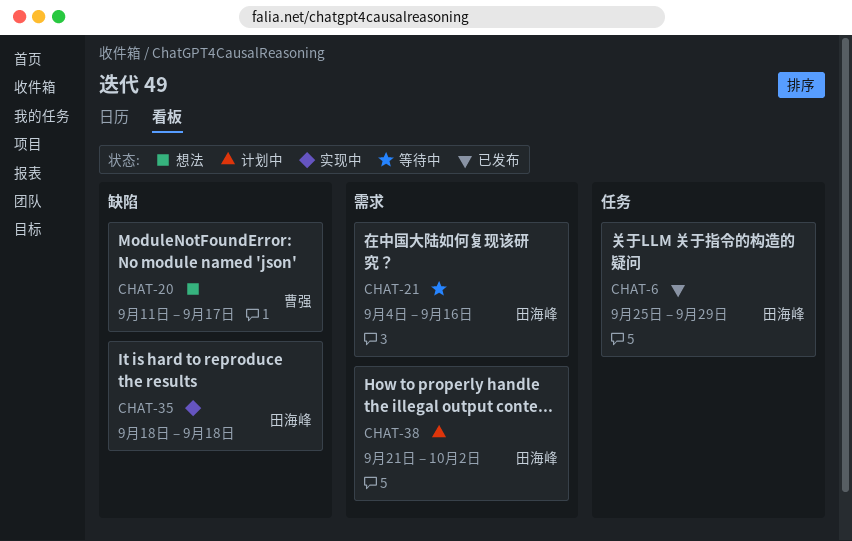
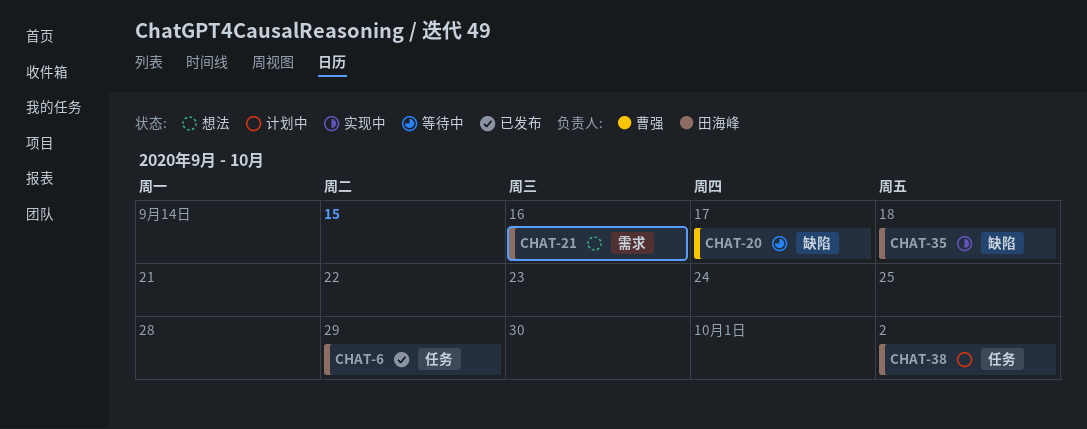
CHAT-20, status: 想法 -> 等待中
CHAT-21, status: 等待中 -> 想法
CHAT-38, label: 需求 -> 任务

